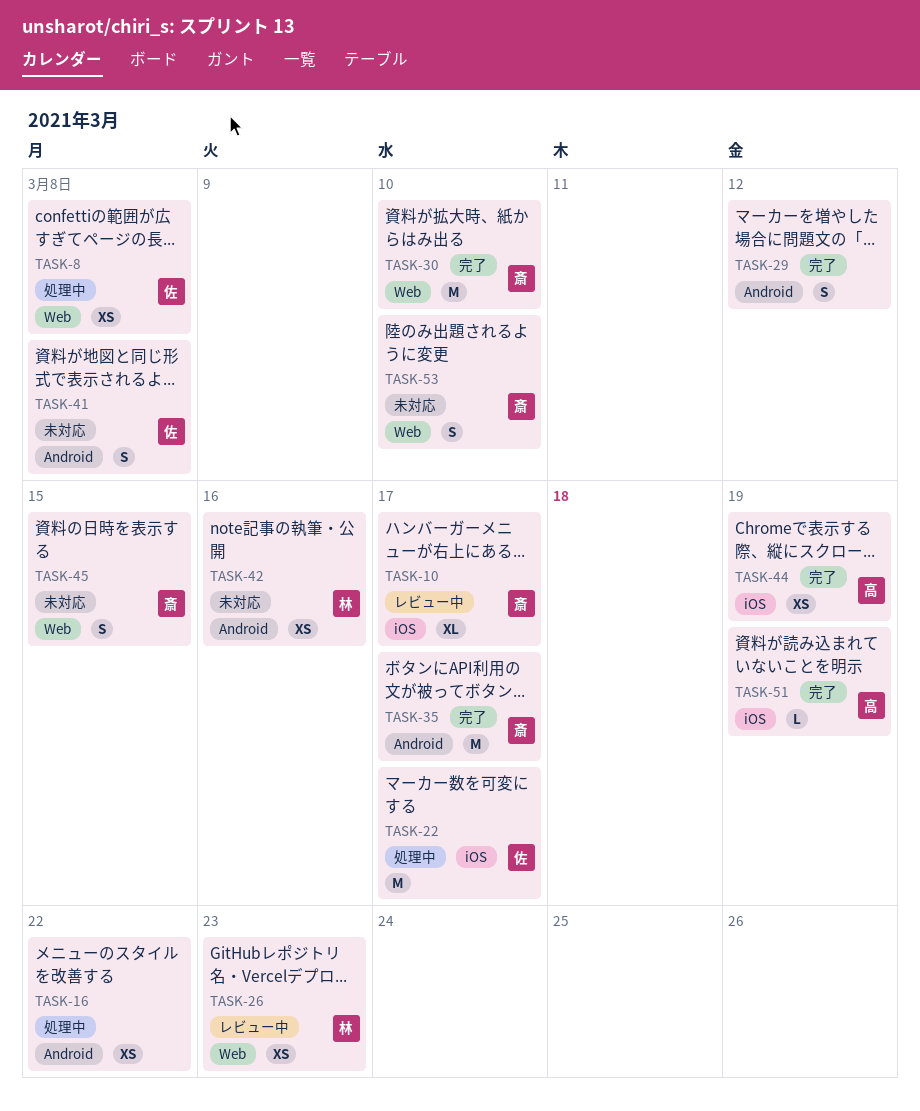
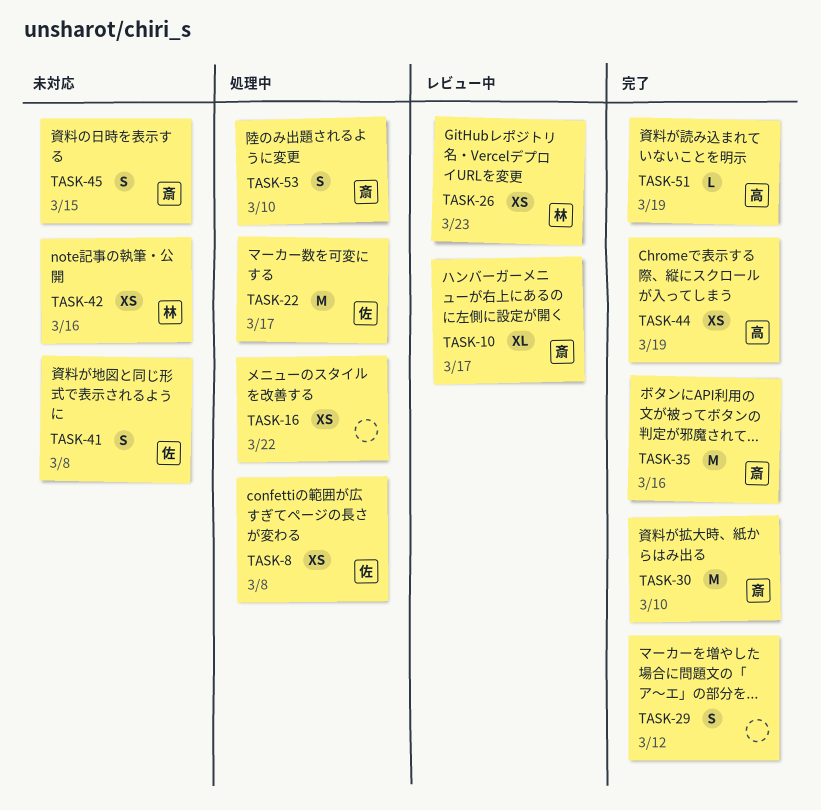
TASK-35, due: Mar 17 -> Mar 16
TASK-53, status: 未対応 -> 処理中

